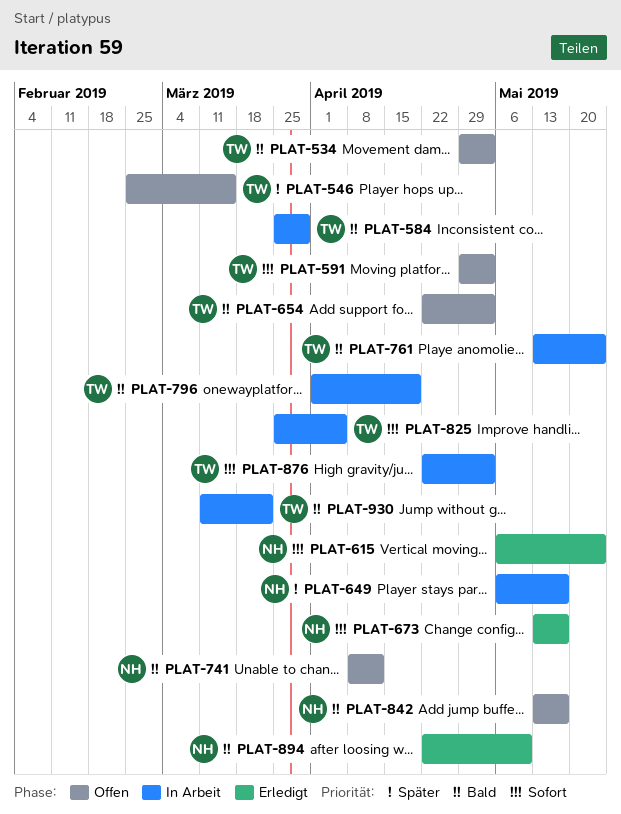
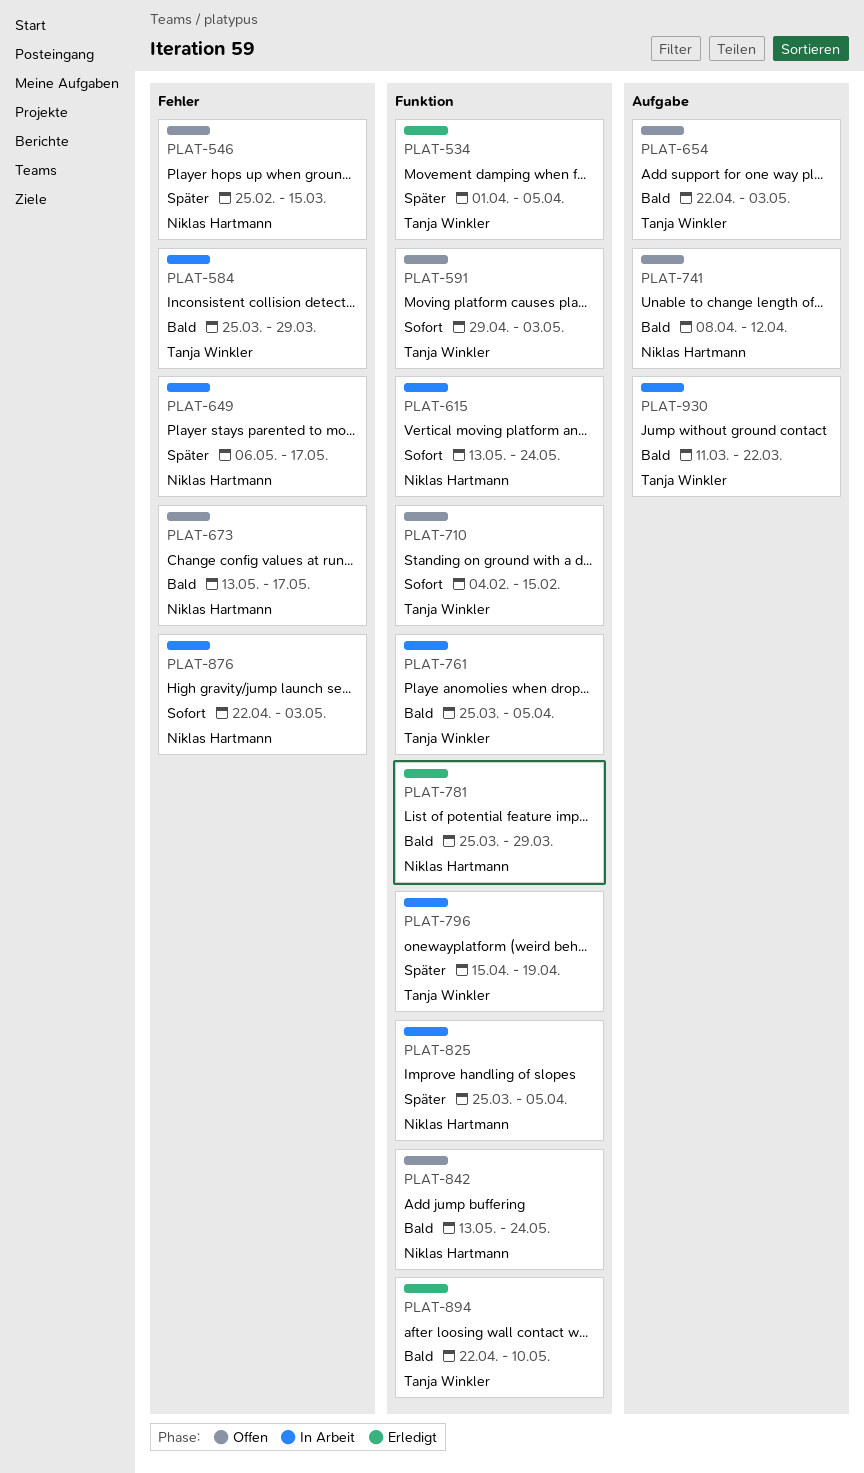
PLAT-534, status: Offen -> Erledigt
PLAT-534, priority: Bald -> Später
PLAT-534, start: Apr 29 -> Apr 1
PLAT-534, due: May 3 -> Apr 5
PLAT-546, owner: Tanja Winkler -> Niklas Hartmann
PLAT-615, status: Erledigt -> In Arbeit
PLAT-615, start: May 6 -> May 13
PLAT-673, status: Erledigt -> Offen
PLAT-673, priority: Sofort -> Bald
PLAT-710: none -> present
PLAT-761, start: May 13 -> Mar 25
PLAT-761, due: May 24 -> Apr 5
PLAT-781: none -> present
PLAT-796, priority: Bald -> Später
PLAT-796, start: Apr 1 -> Apr 15
PLAT-825, owner: Tanja Winkler -> Niklas Hartmann
PLAT-825, priority: Sofort -> Später
PLAT-842, due: May 17 -> May 24
PLAT-876, owner: Tanja Winkler -> Niklas Hartmann
PLAT-894, owner: Niklas Hartmann -> Tanja Winkler

